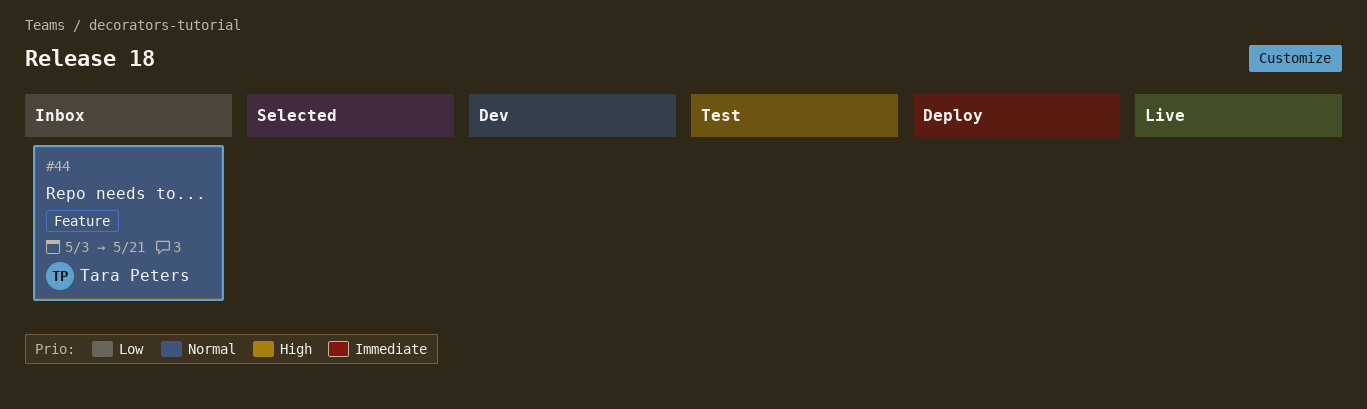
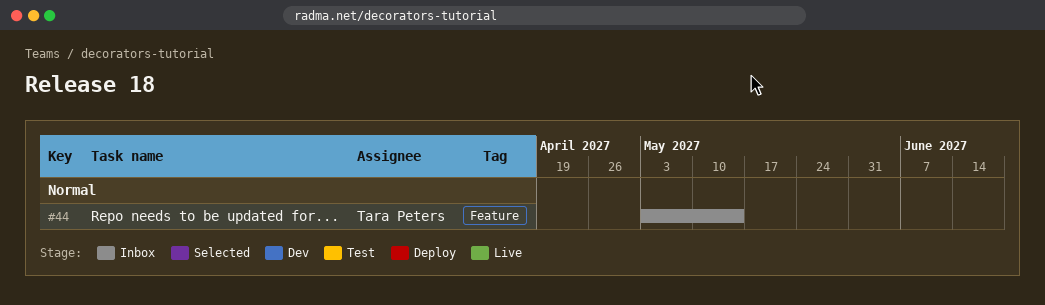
#44, due: May 21 -> May 14

